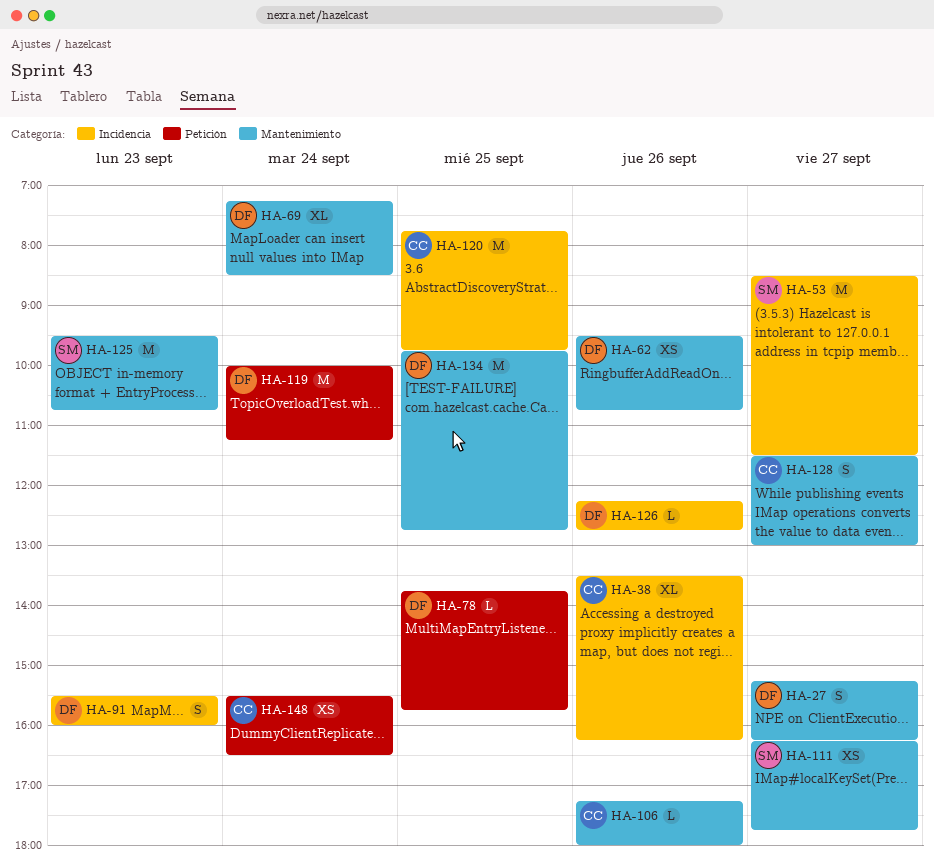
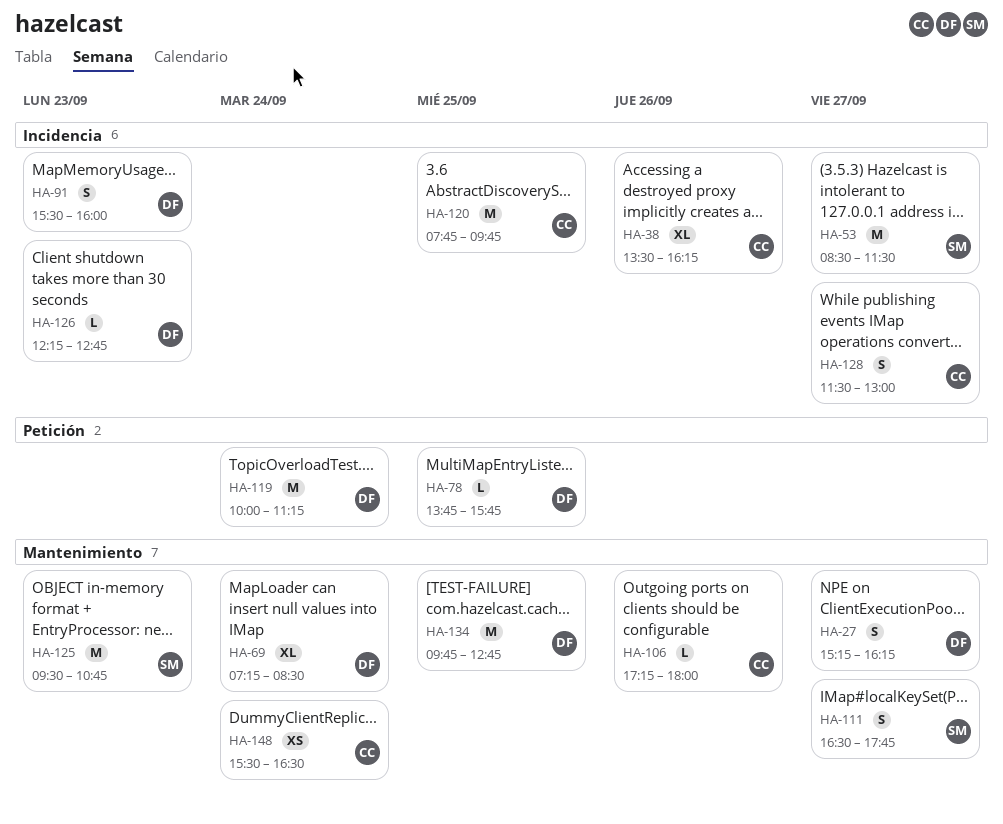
HA-62: present -> none
HA-111, estimate: XS -> S
HA-111, begins: 16:15 -> 16:30
HA-126, day: Sep 26 -> Sep 23
HA-128, label: Mantenimiento -> Incidencia
HA-148, label: Petición -> Mantenimiento

